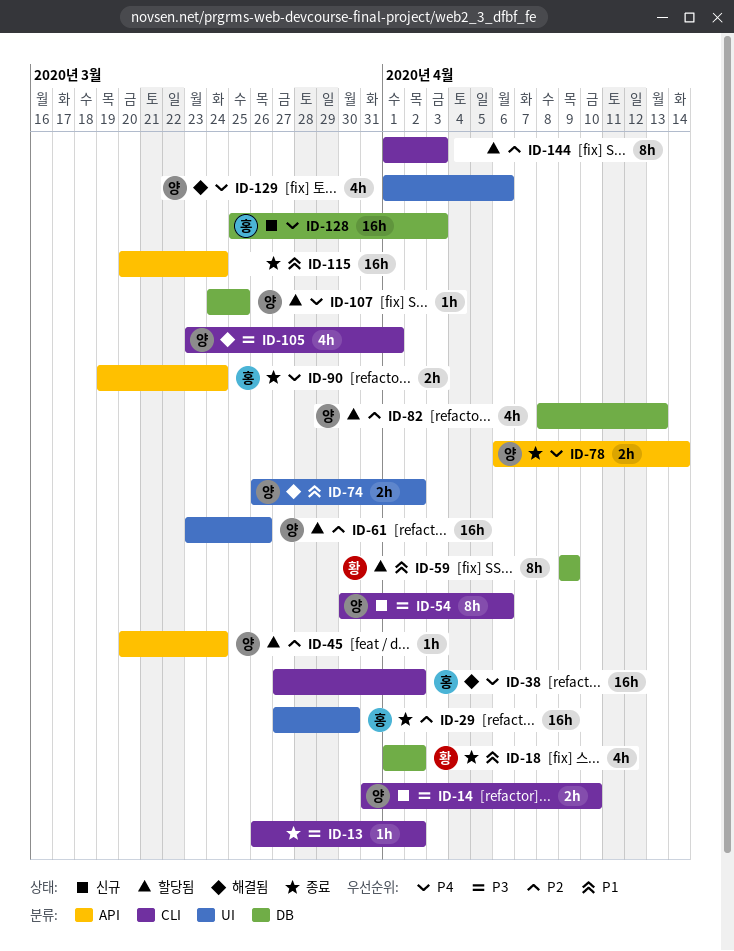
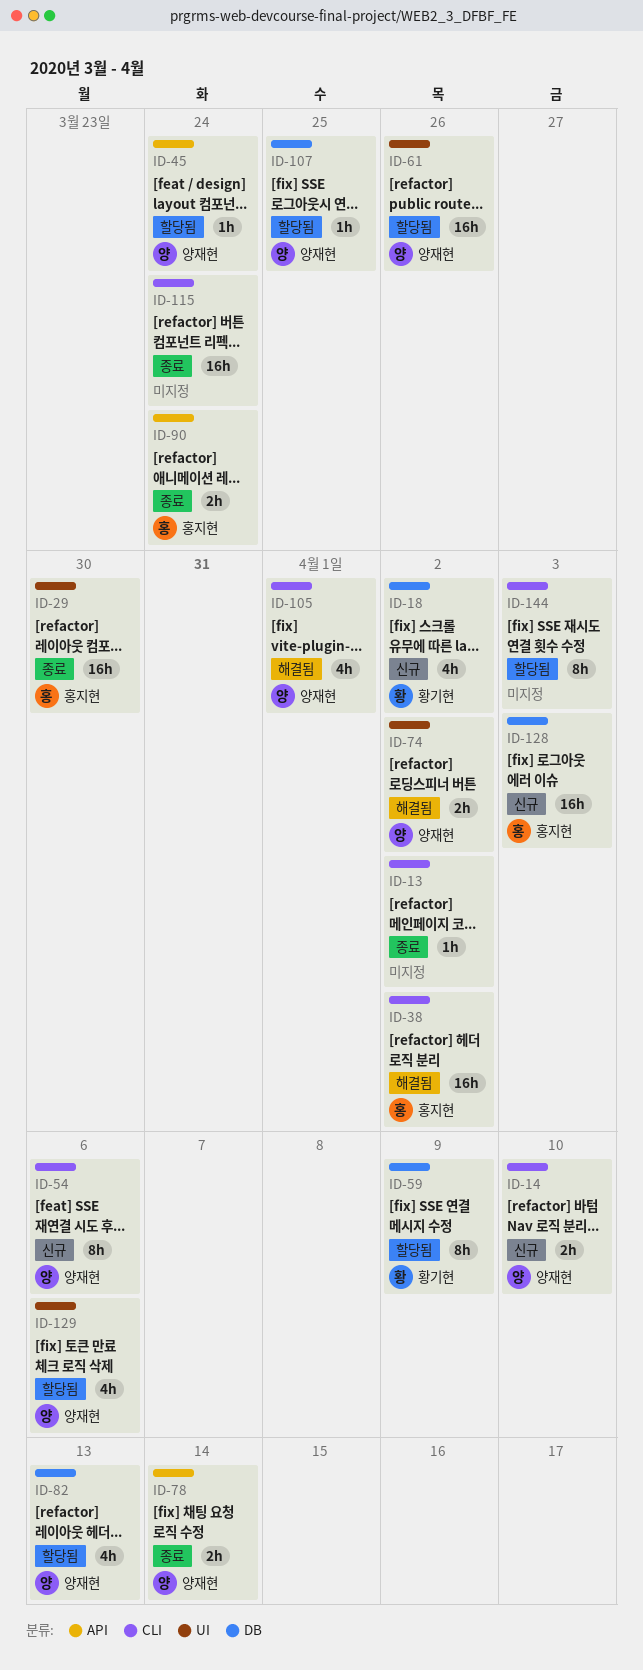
ID-18, status: 종료 -> 신규
ID-115, label: API -> CLI
ID-129, status: 해결됨 -> 할당됨

